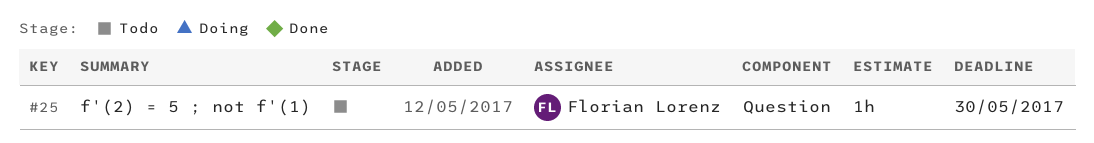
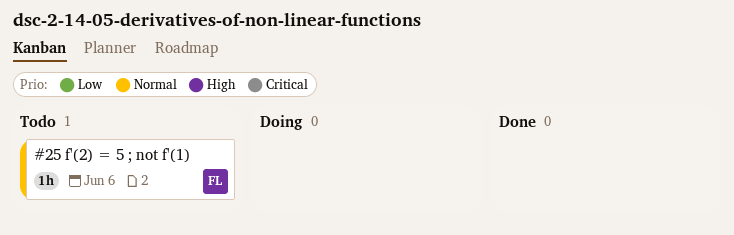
#25, due: May 30 -> Jun 6

